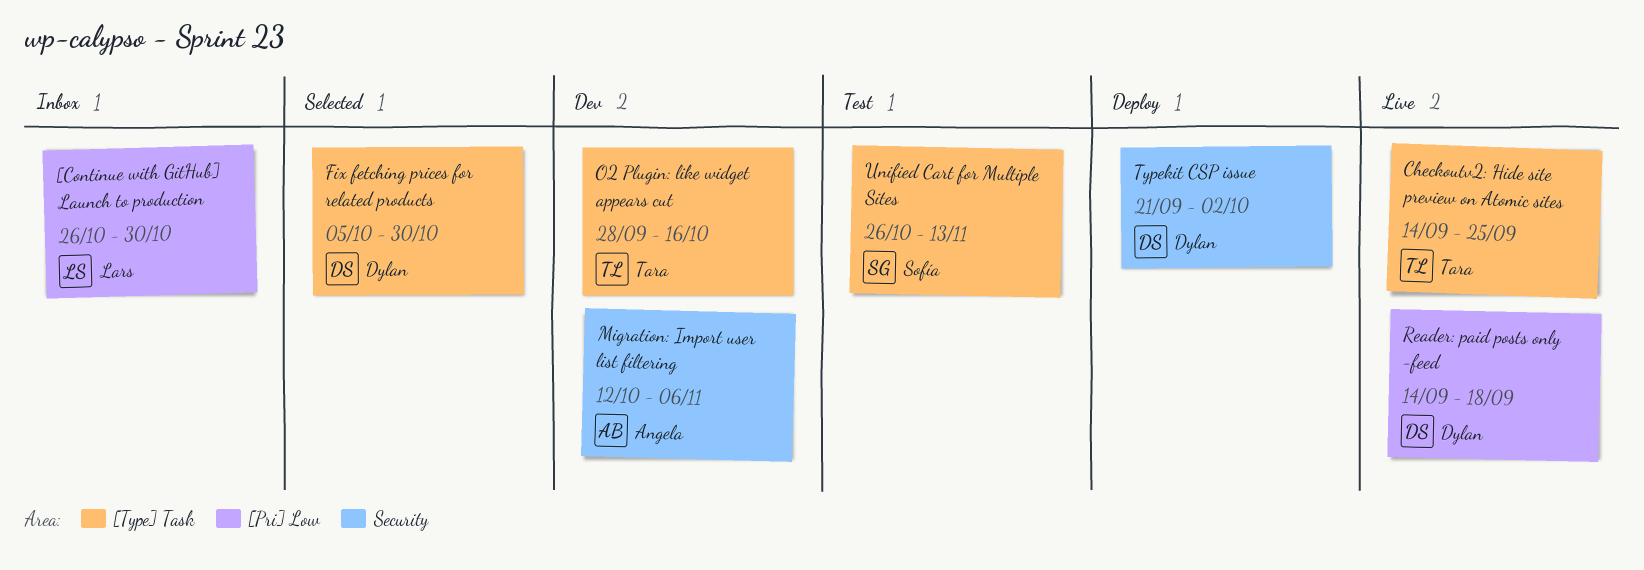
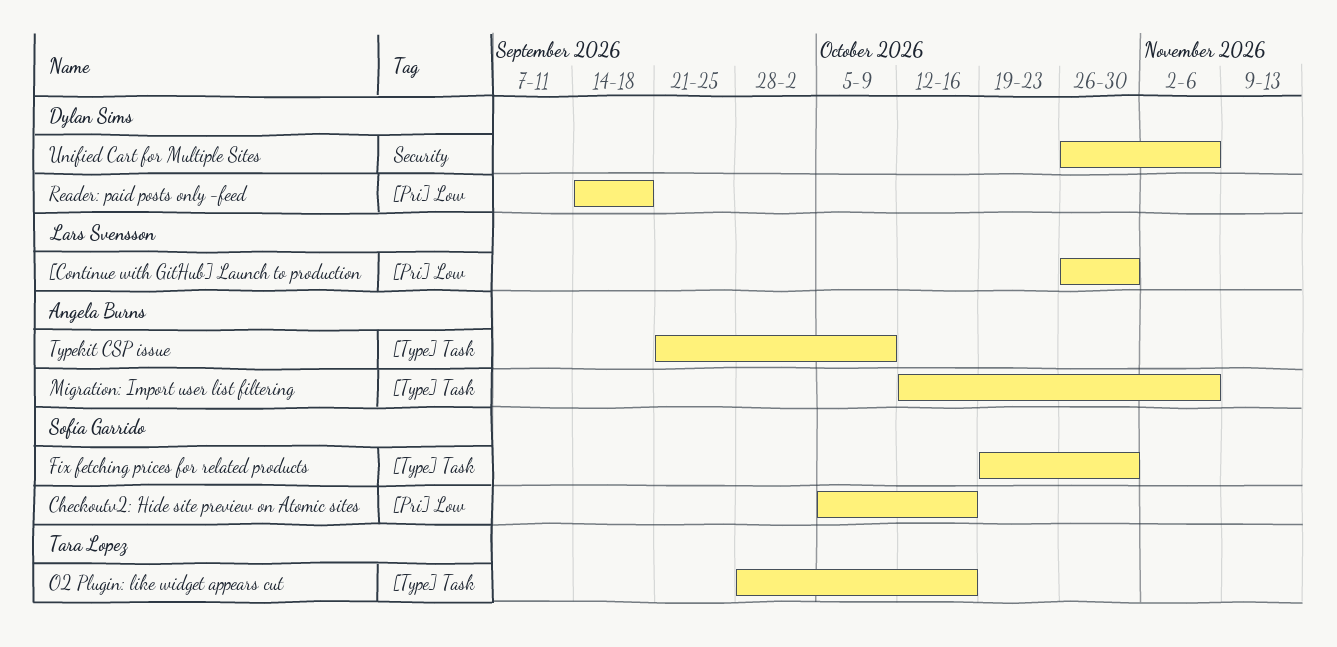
Checkoutv2: Hide site preview on Atomic sites, owner: Tara Lopez -> Sofía Garrido
Checkoutv2: Hide site preview on Atomic sites, label: [Type] Task -> [Pri] Low
Checkoutv2: Hide site preview on Atomic sites, start: Sep 14 -> Oct 5
Checkoutv2: Hide site preview on Atomic sites, due: Sep 25 -> Oct 16
Fix fetching prices for related products, owner: Dylan Sims -> Sofía Garrido
Fix fetching prices for related products, start: Oct 5 -> Oct 19
Migration: Import user list filtering, label: Security -> [Type] Task
Typekit CSP issue, owner: Dylan Sims -> Angela Burns
Typekit CSP issue, label: Security -> [Type] Task
Typekit CSP issue, due: Oct 2 -> Oct 9
Unified Cart for Multiple Sites, owner: Sofía Garrido -> Dylan Sims
Unified Cart for Multiple Sites, label: [Type] Task -> Security
Unified Cart for Multiple Sites, due: Nov 13 -> Nov 6

